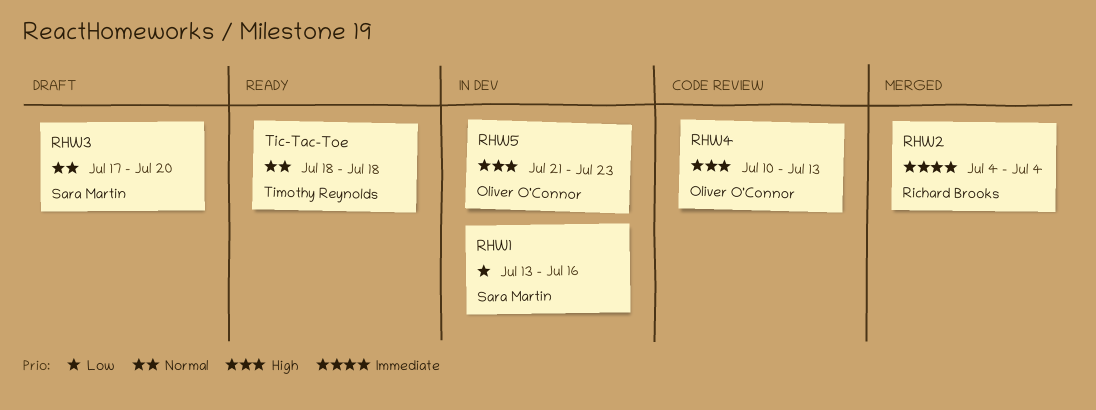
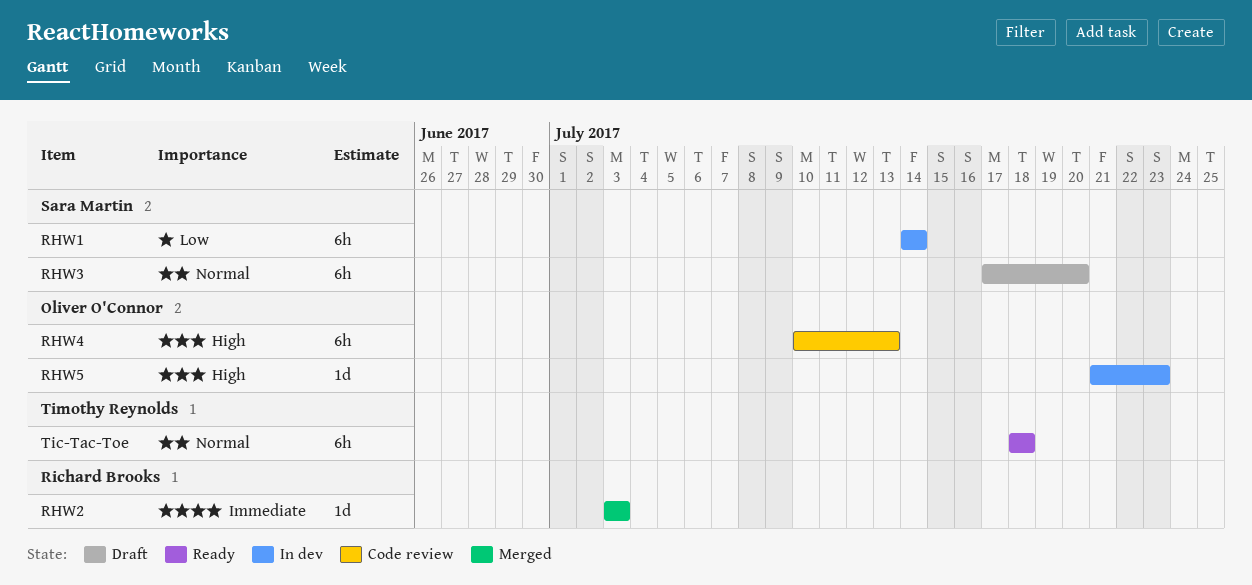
RHW1, start: Jul 13 -> Jul 14
RHW1, due: Jul 16 -> Jul 14
RHW2, start: Jul 4 -> Jul 3
RHW2, due: Jul 4 -> Jul 3

